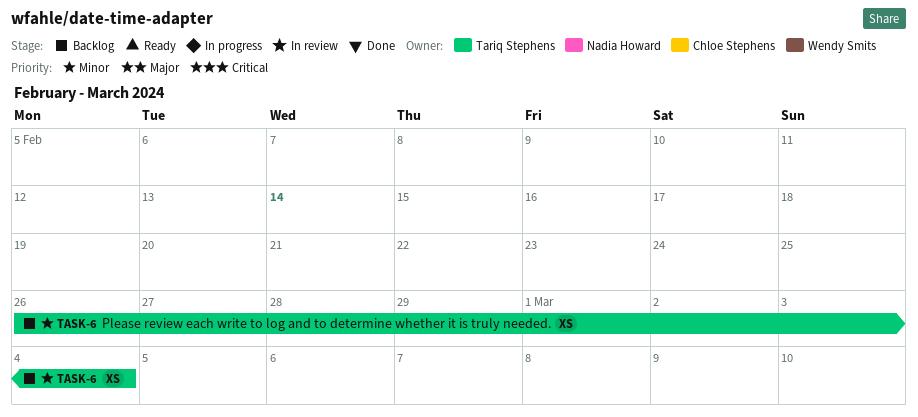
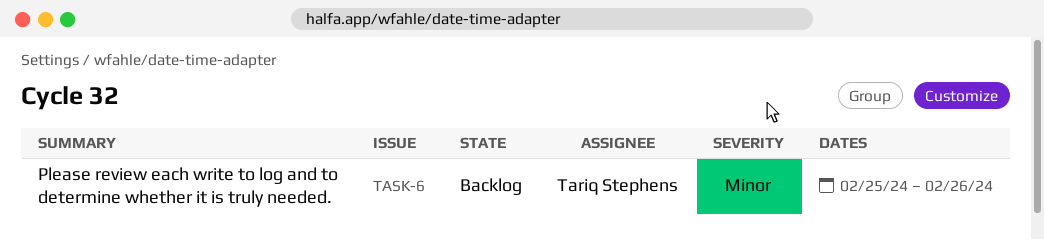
TASK-6, start: Feb 26 -> Feb 25
TASK-6, due: Mar 4 -> Feb 26

